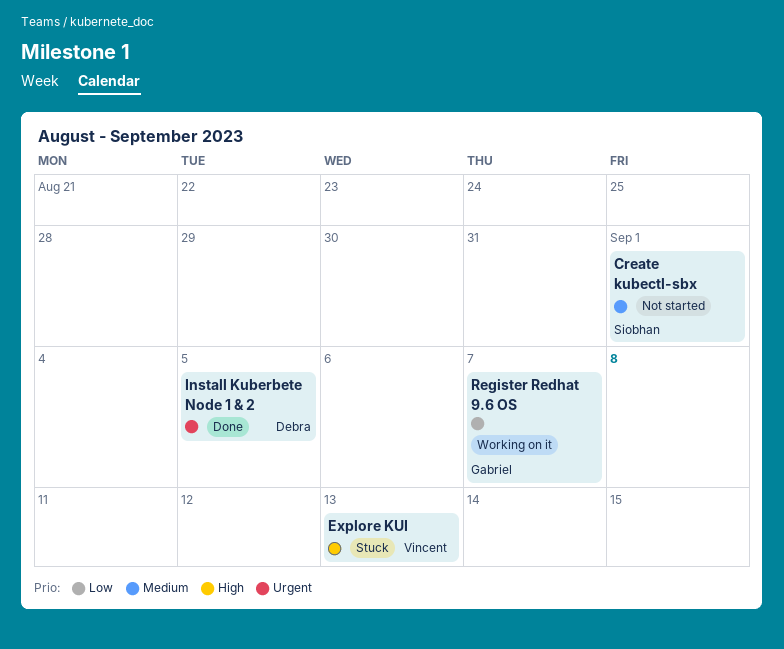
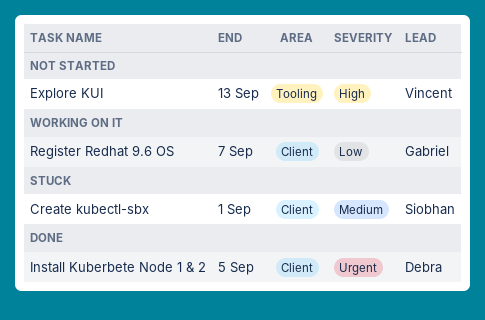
Create kubectl-sbx, status: Not started -> Stuck
Explore KUI, status: Stuck -> Not started

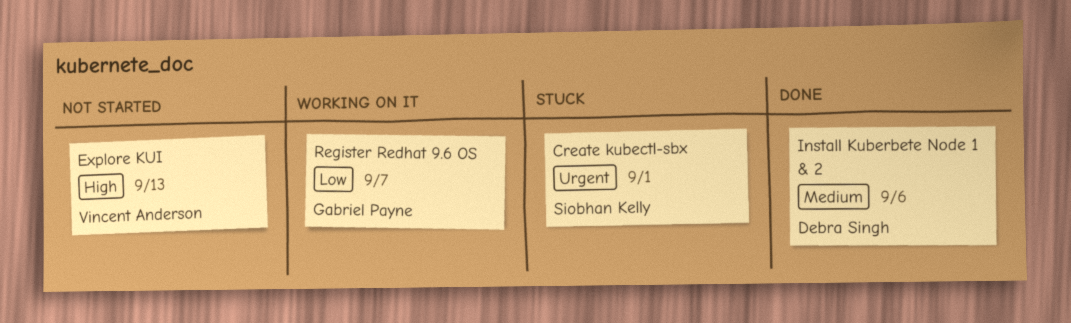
Create kubectl-sbx, priority: Medium -> Urgent
Install Kuberbete Node 1 & 2, priority: Urgent -> Medium
Install Kuberbete Node 1 & 2, due: Sep 5 -> Sep 6

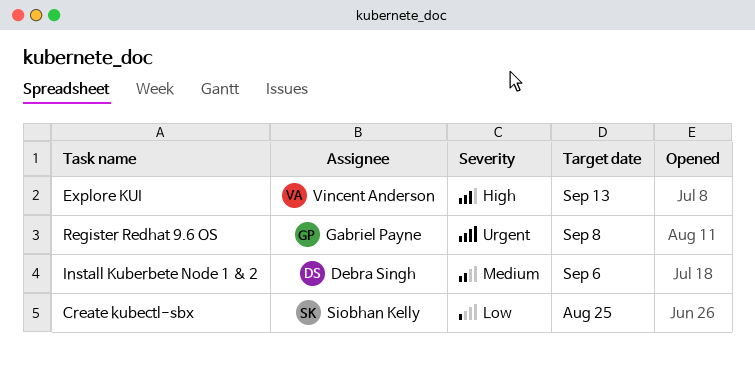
Create kubectl-sbx, priority: Urgent -> Low
Create kubectl-sbx, due: Sep 1 -> Aug 25
Register Redhat 9.6 OS, priority: Low -> Urgent
Register Redhat 9.6 OS, due: Sep 7 -> Sep 8

